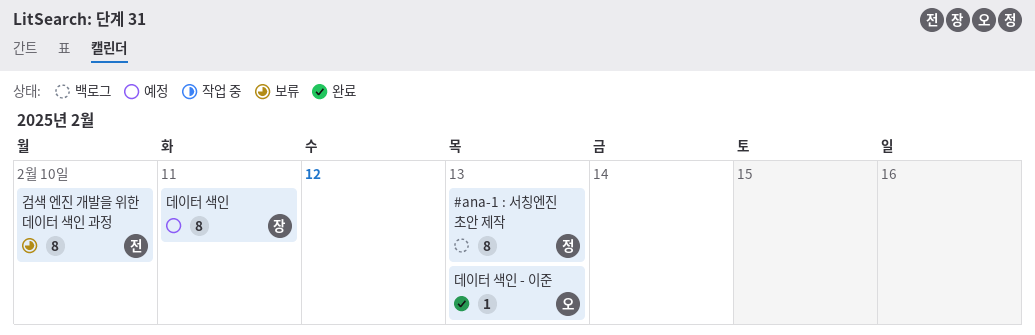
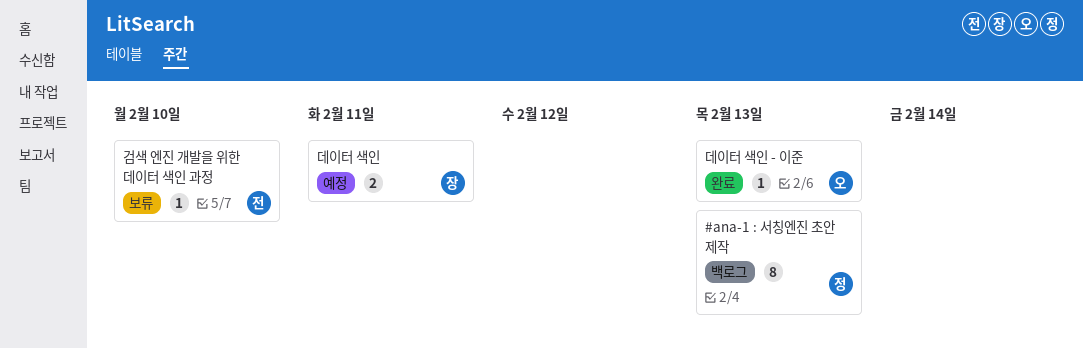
검색 엔진 개발을 위한 데이터 색인 과정, estimate: 8 -> 1
데이터 색인, estimate: 8 -> 2

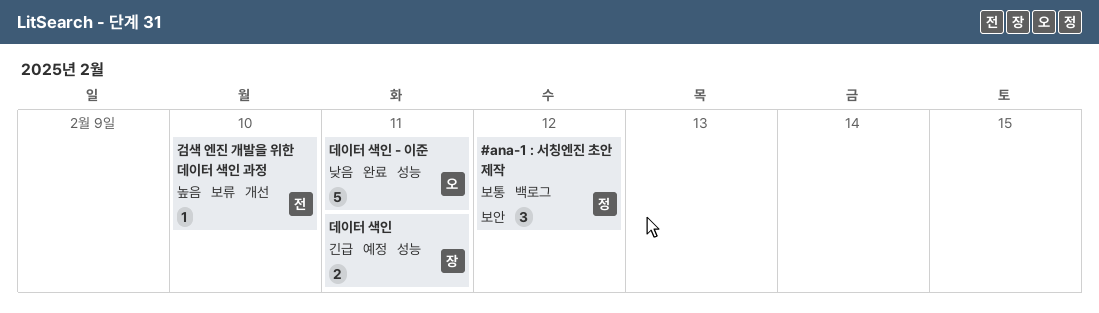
#ana-1 : 서칭엔진 초안 제작, estimate: 8 -> 3
#ana-1 : 서칭엔진 초안 제작, due: Feb 13 -> Feb 12
데이터 색인 - 이준, estimate: 1 -> 5
데이터 색인 - 이준, due: Feb 13 -> Feb 11

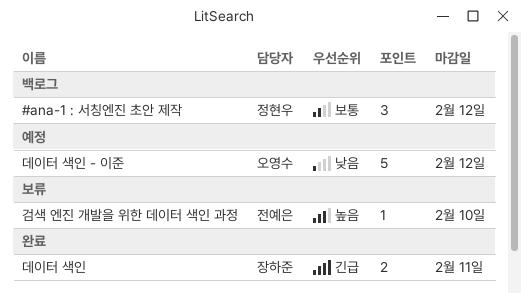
데이터 색인, status: 예정 -> 완료
데이터 색인 - 이준, status: 완료 -> 예정
데이터 색인 - 이준, due: Feb 11 -> Feb 12

